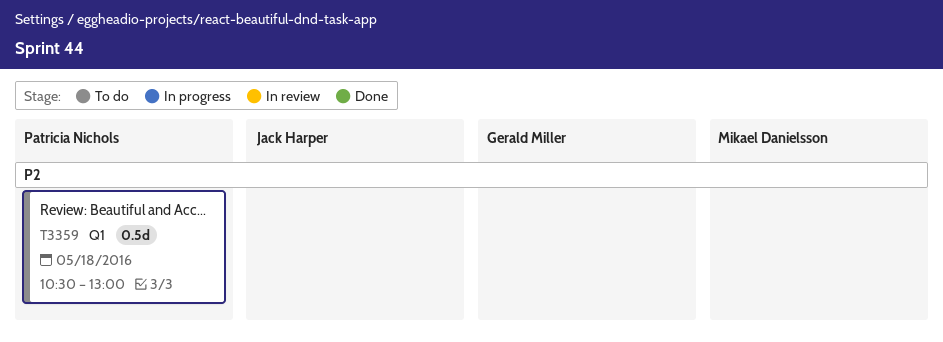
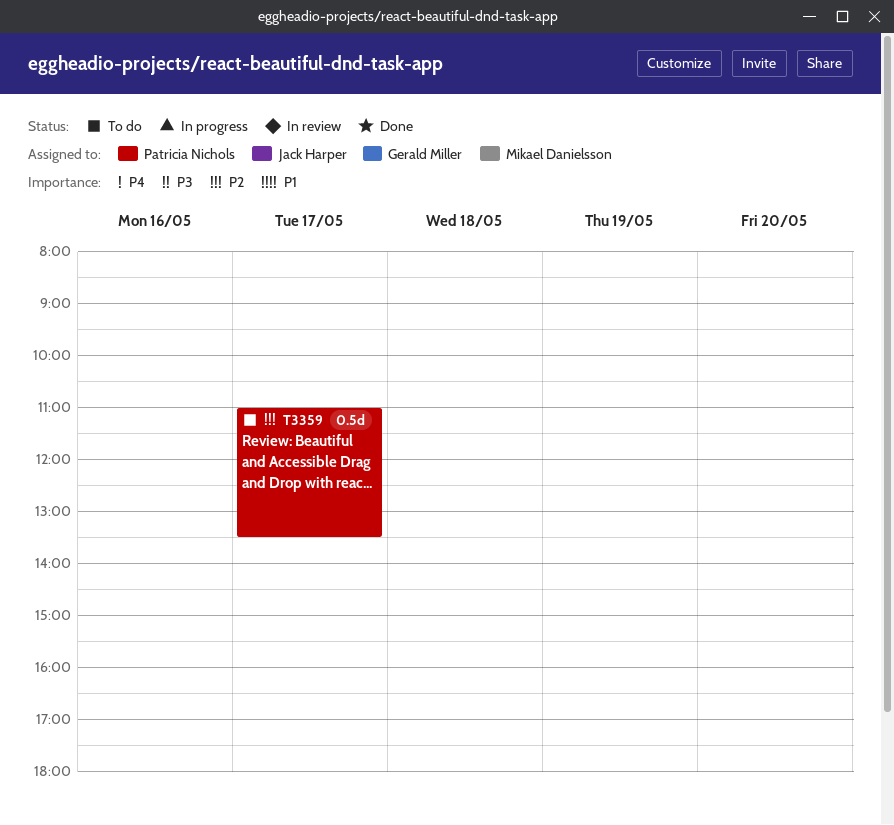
T3359, day: May 18 -> May 17
T3359, begins: 10:30 -> 11:00
T3359, ends: 13:00 -> 13:30

